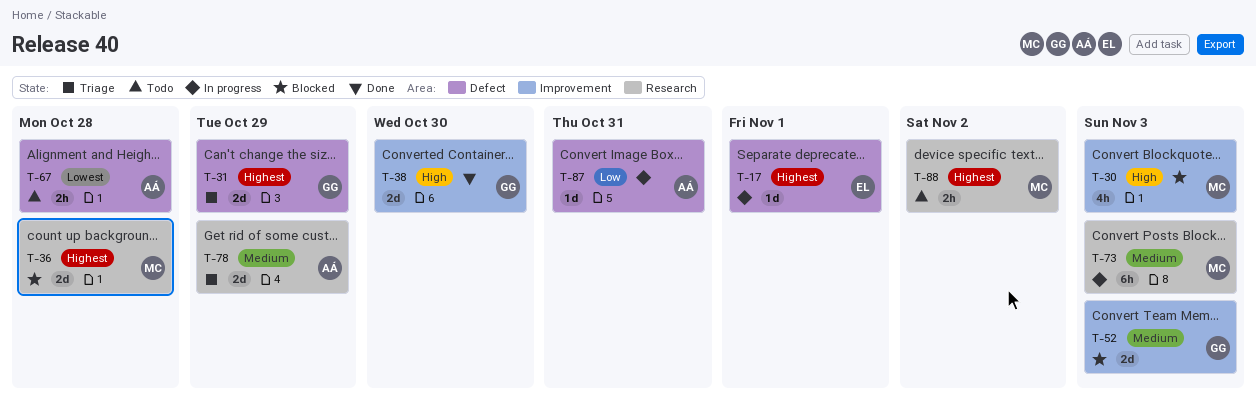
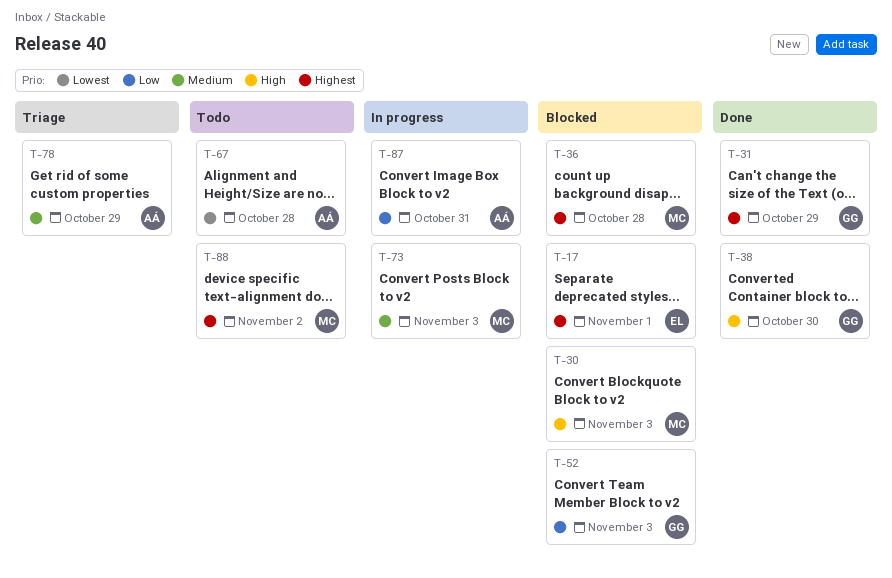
T-17, status: In progress -> Blocked
T-31, status: Triage -> Done
T-52, priority: Medium -> Low

